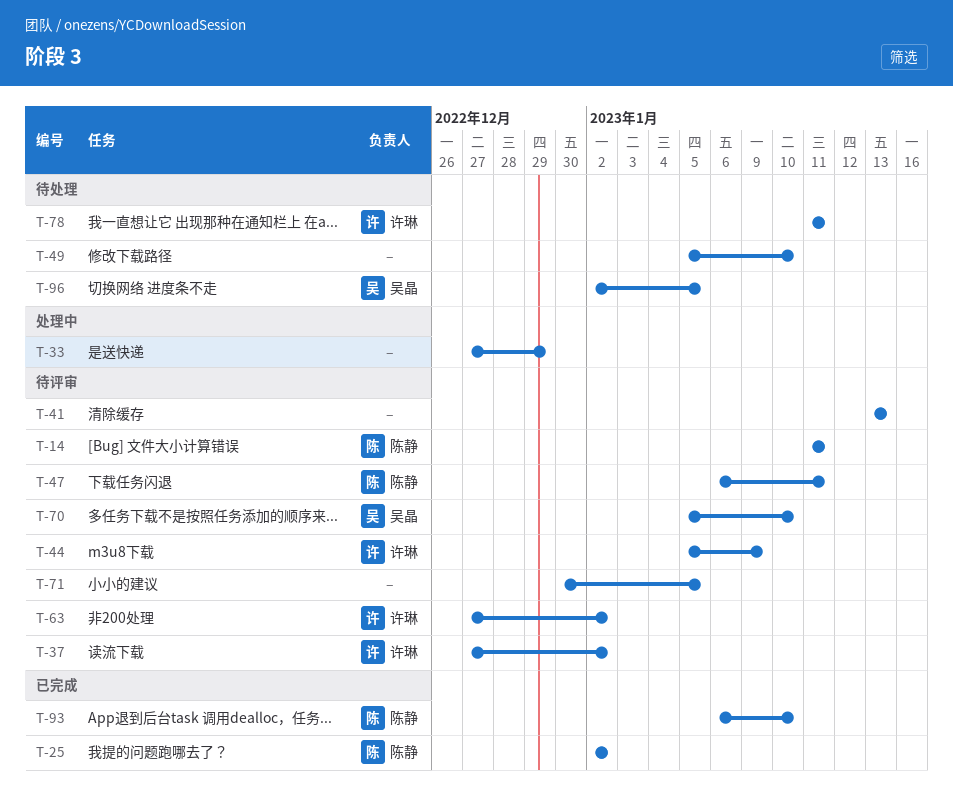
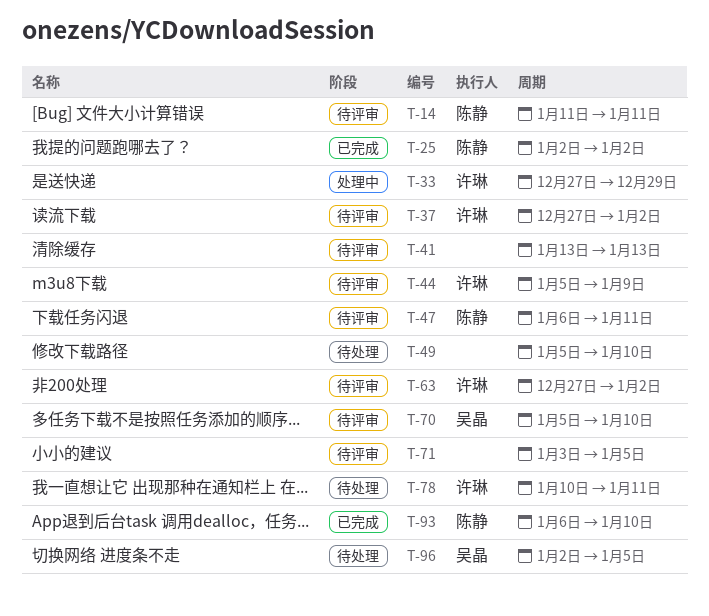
T-33, owner: none -> 许琳
T-71, start: Dec 30 -> Jan 3
T-78, start: Jan 11 -> Jan 10

